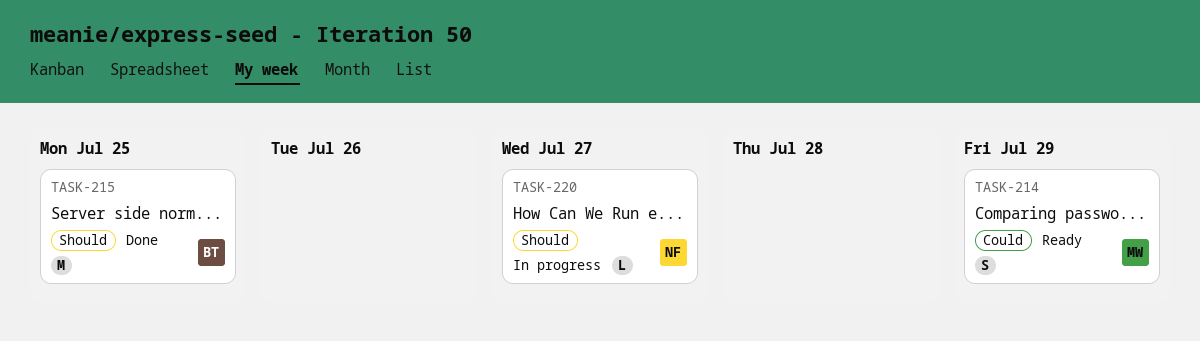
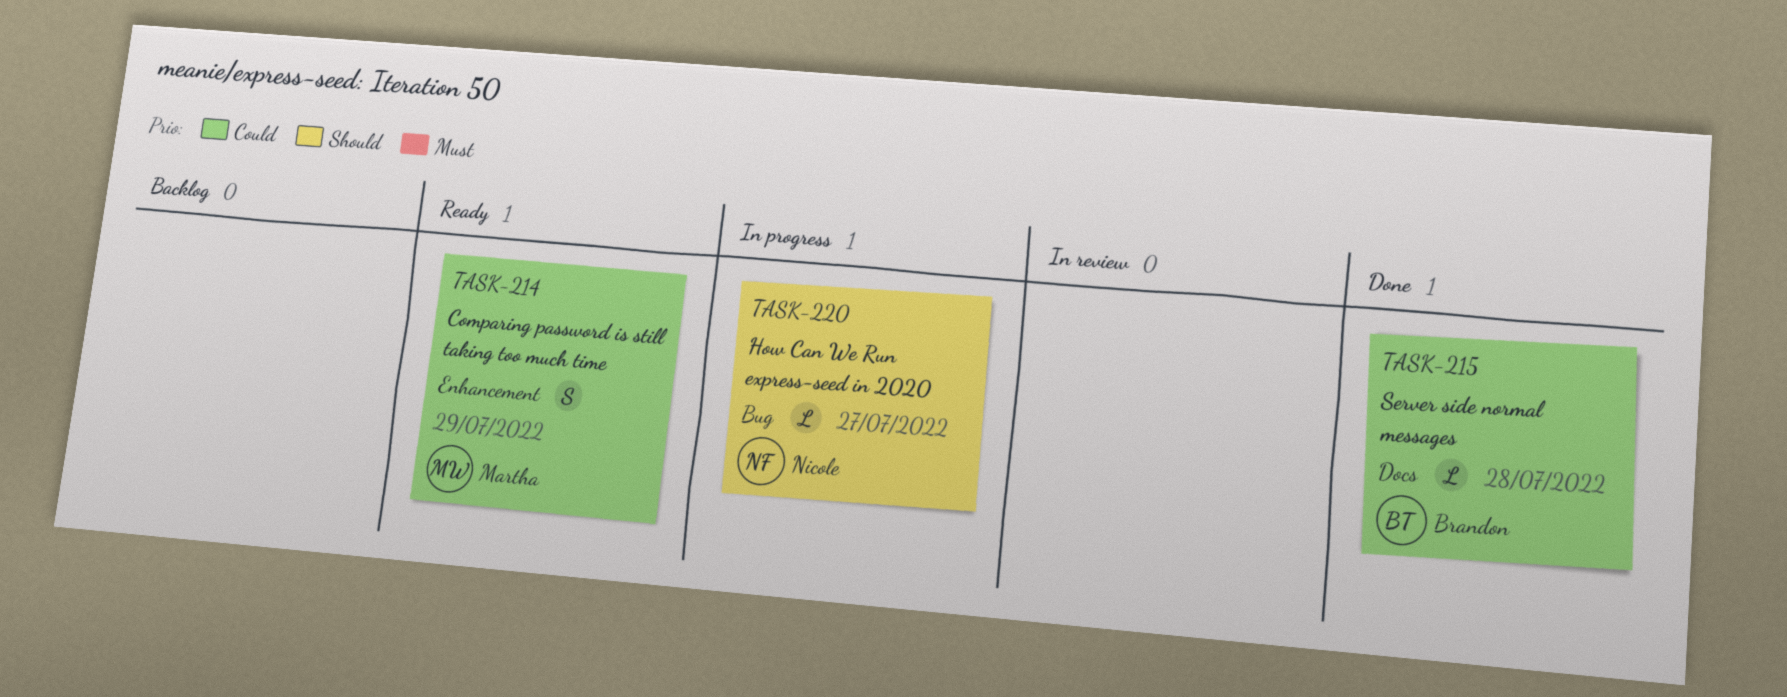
TASK-215, priority: Should -> Could
TASK-215, estimate: M -> L
TASK-215, due: Jul 25 -> Jul 28

